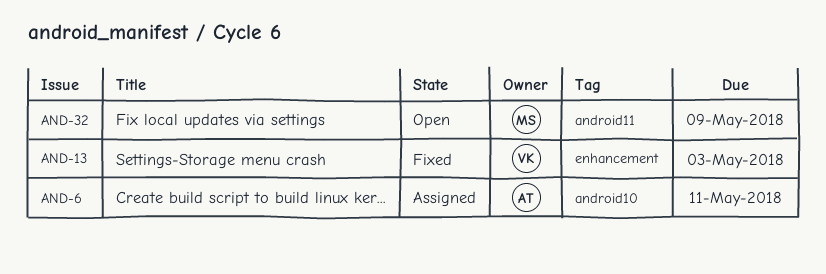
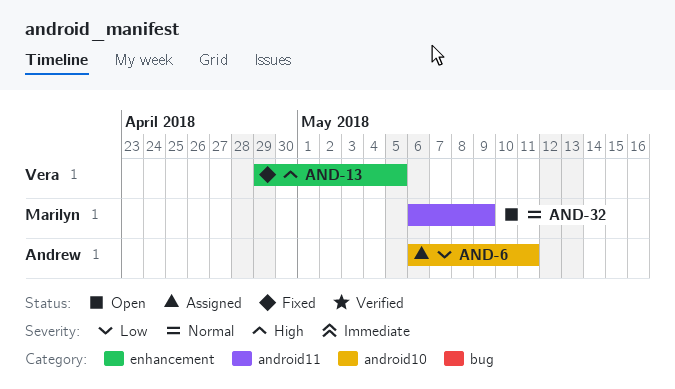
AND-13, due: May 3 -> May 5

